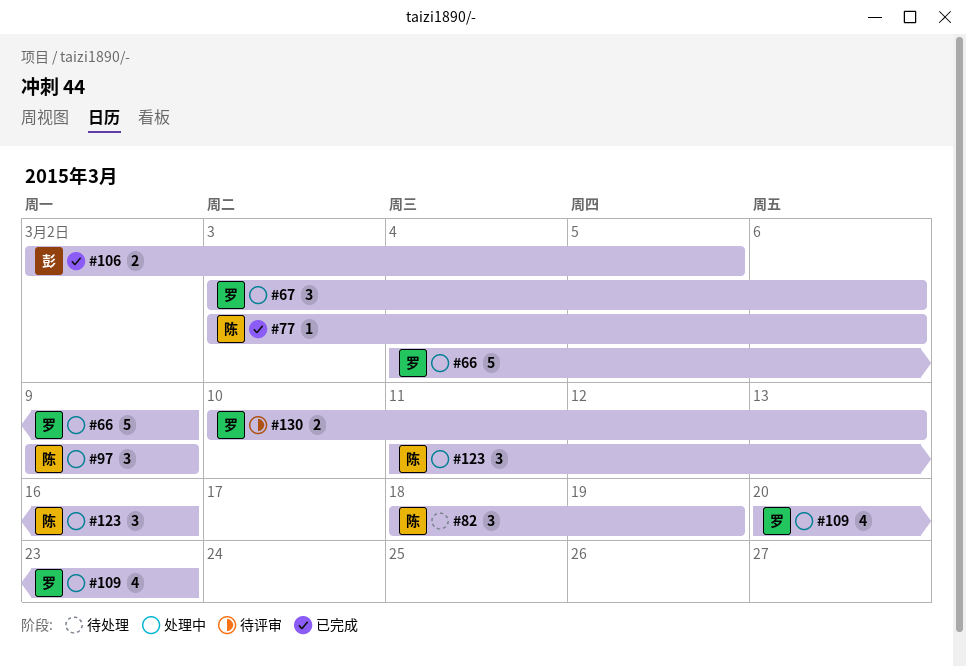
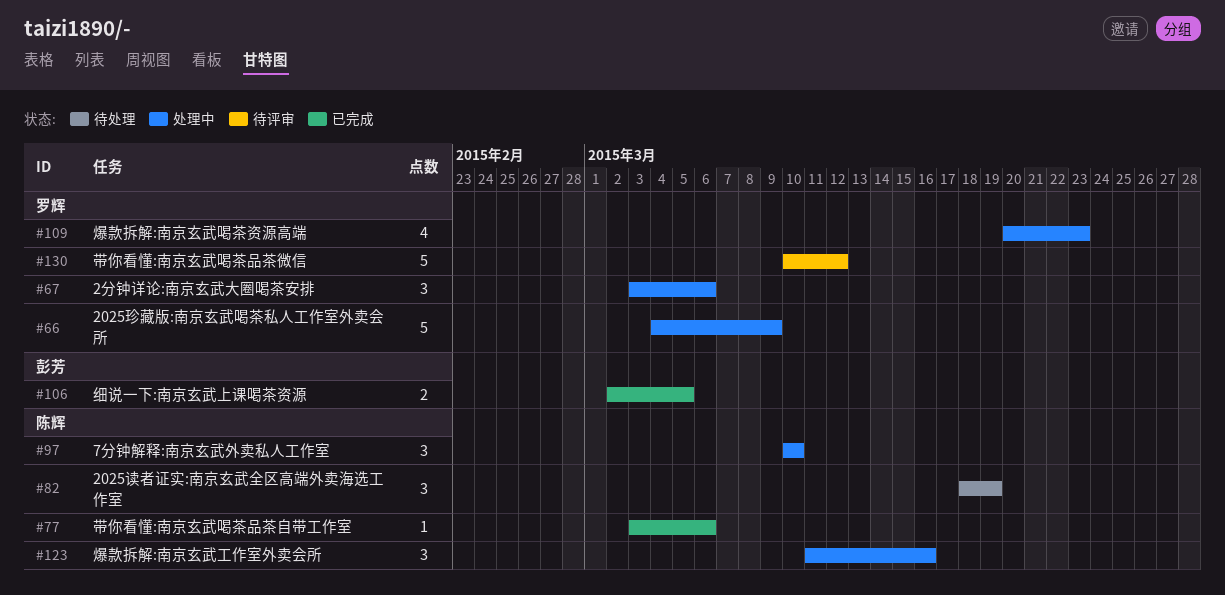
#97, start: Mar 9 -> Mar 10
#97, due: Mar 9 -> Mar 10
#130, estimate: 2 -> 5
#130, due: Mar 13 -> Mar 12

